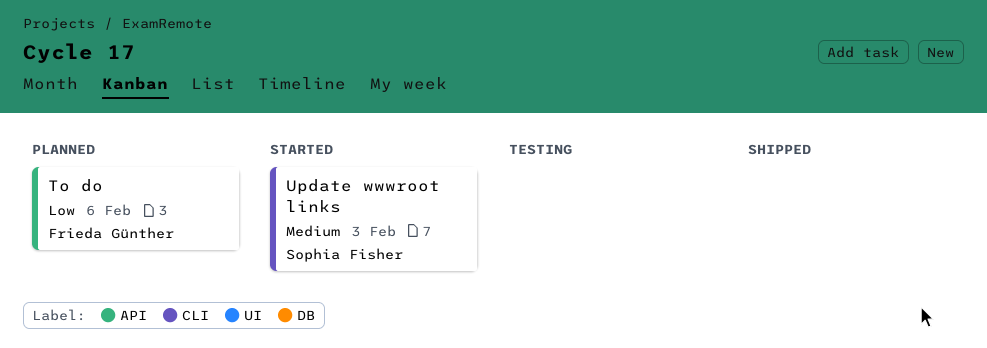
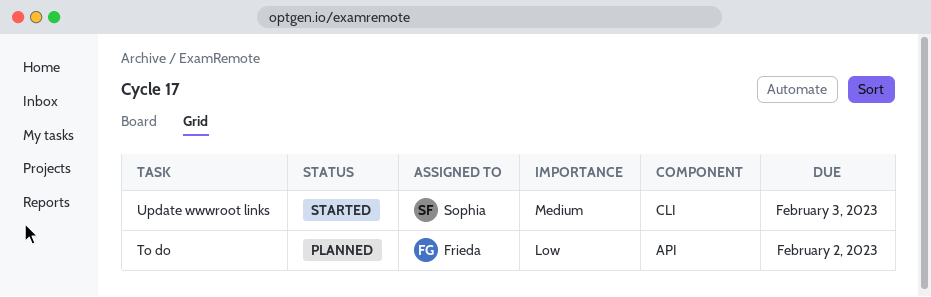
To do, due: Feb 6 -> Feb 2

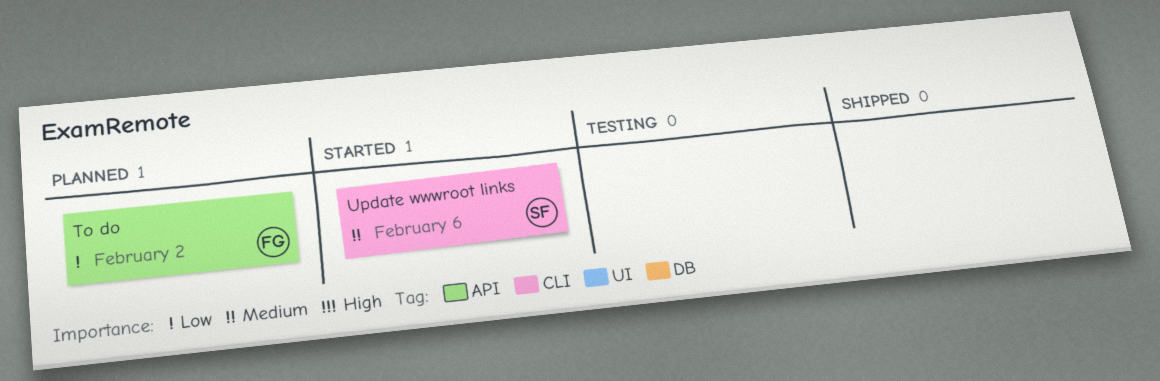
Update wwwroot links, due: Feb 3 -> Feb 6

